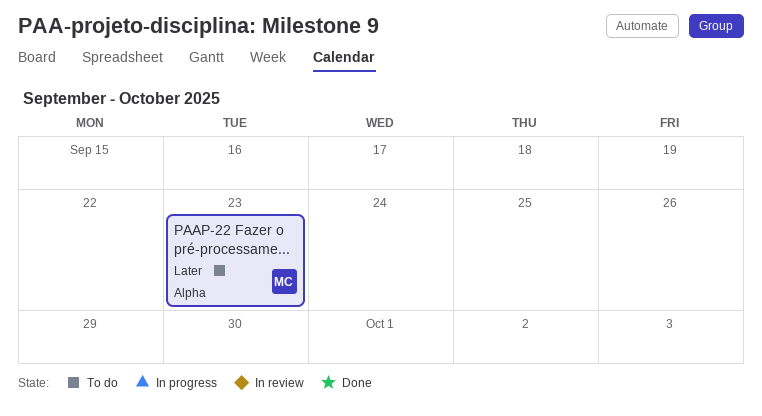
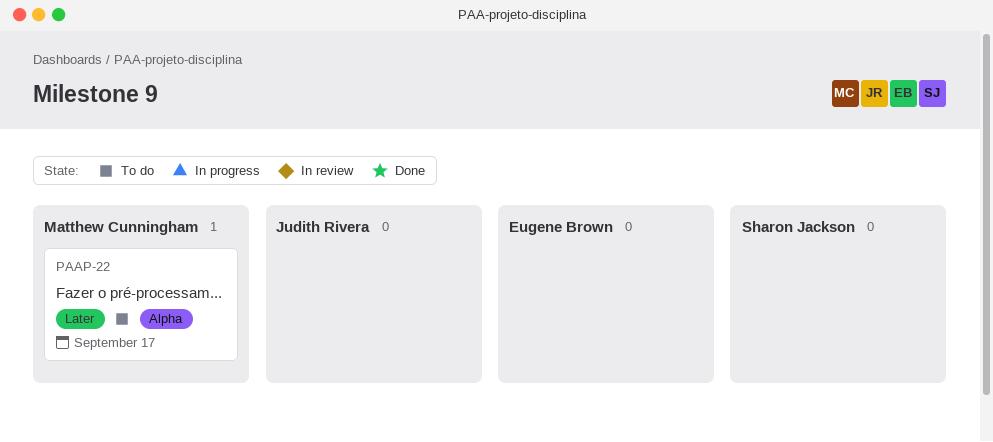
PAAP-22, due: Sep 23 -> Sep 17

